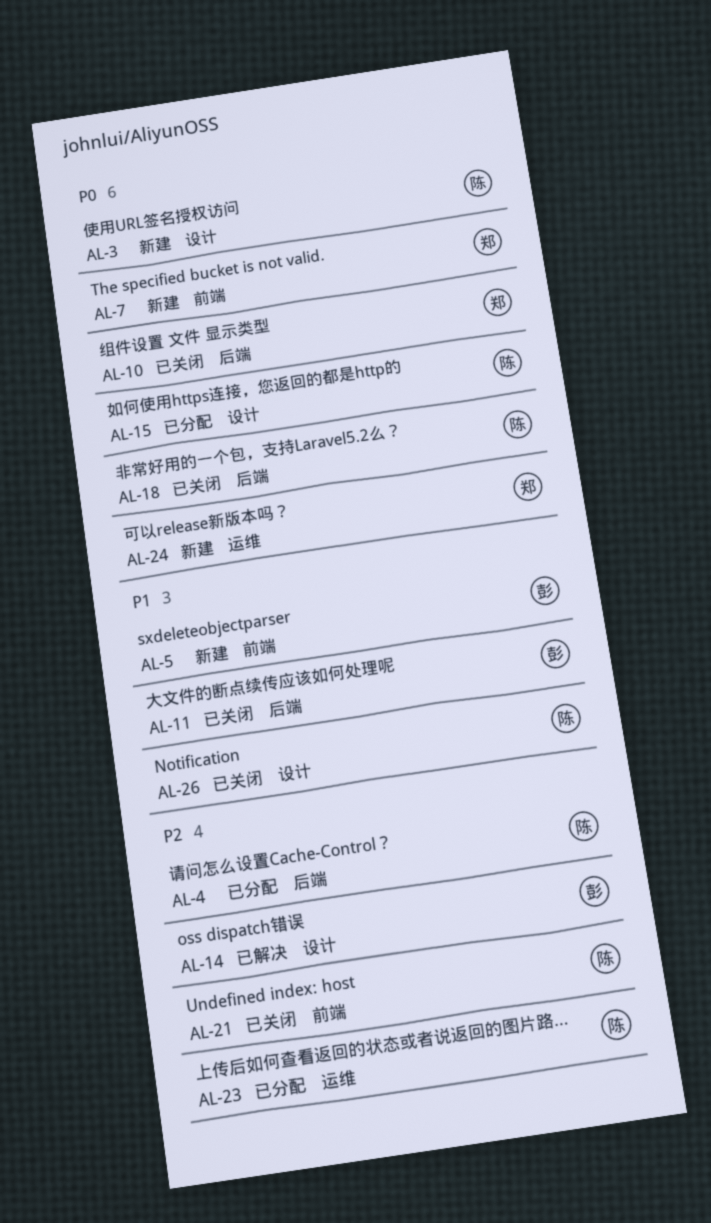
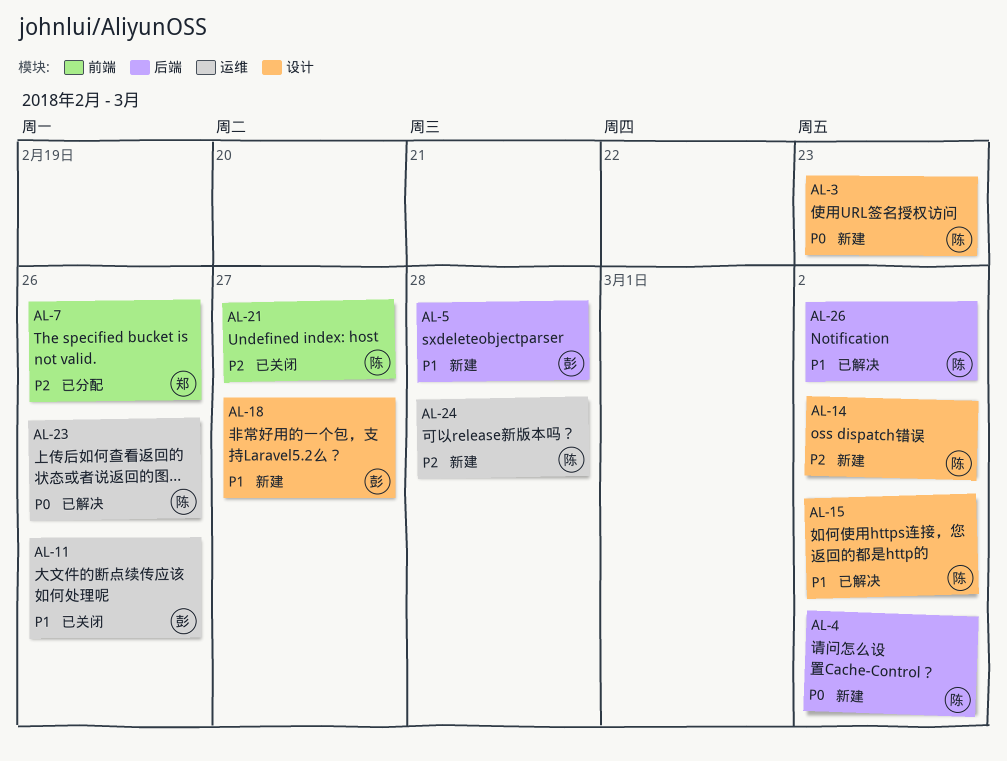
AL-4, status: 已分配 -> 新建
AL-4, priority: P2 -> P0
AL-5, label: 前端 -> 后端
AL-7, status: 新建 -> 已分配
AL-7, priority: P0 -> P2
AL-10: present -> none
AL-11, label: 后端 -> 运维
AL-14, status: 已解决 -> 新建
AL-14, owner: 彭 -> 陈
AL-15, status: 已分配 -> 已解决
AL-15, priority: P0 -> P1
AL-18, status: 已关闭 -> 新建
AL-18, owner: 陈 -> 彭
AL-18, priority: P0 -> P1
AL-18, label: 后端 -> 设计
AL-23, status: 已分配 -> 已解决
AL-23, priority: P2 -> P0
AL-24, owner: 郑 -> 陈
AL-24, priority: P0 -> P2
AL-26, status: 已关闭 -> 已解决
AL-26, label: 设计 -> 后端

